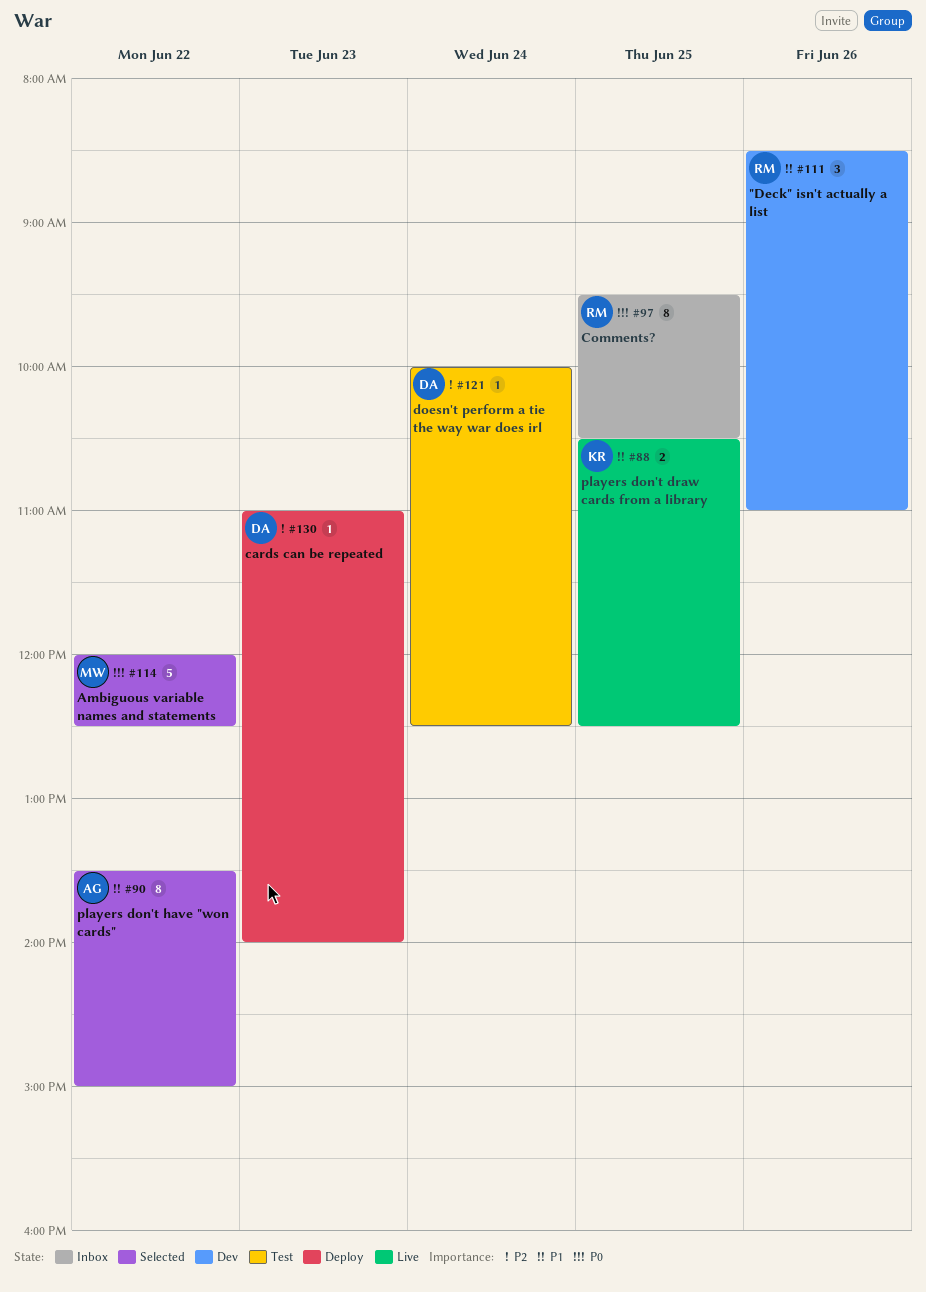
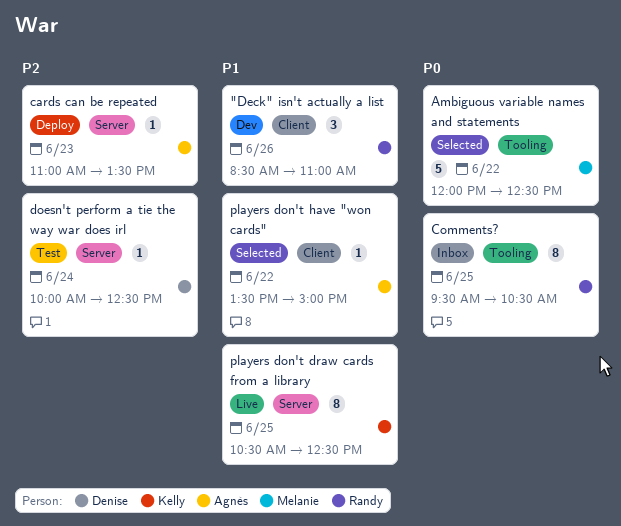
cards can be repeated, owner: Denise -> Agnès
cards can be repeated, ends: 14:00 -> 13:30
players don't draw cards from a library, estimate: 2 -> 8
players don't have "won cards", estimate: 8 -> 1

